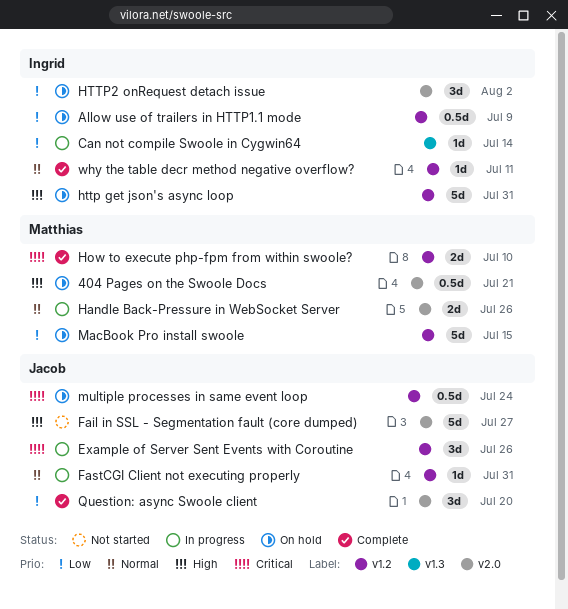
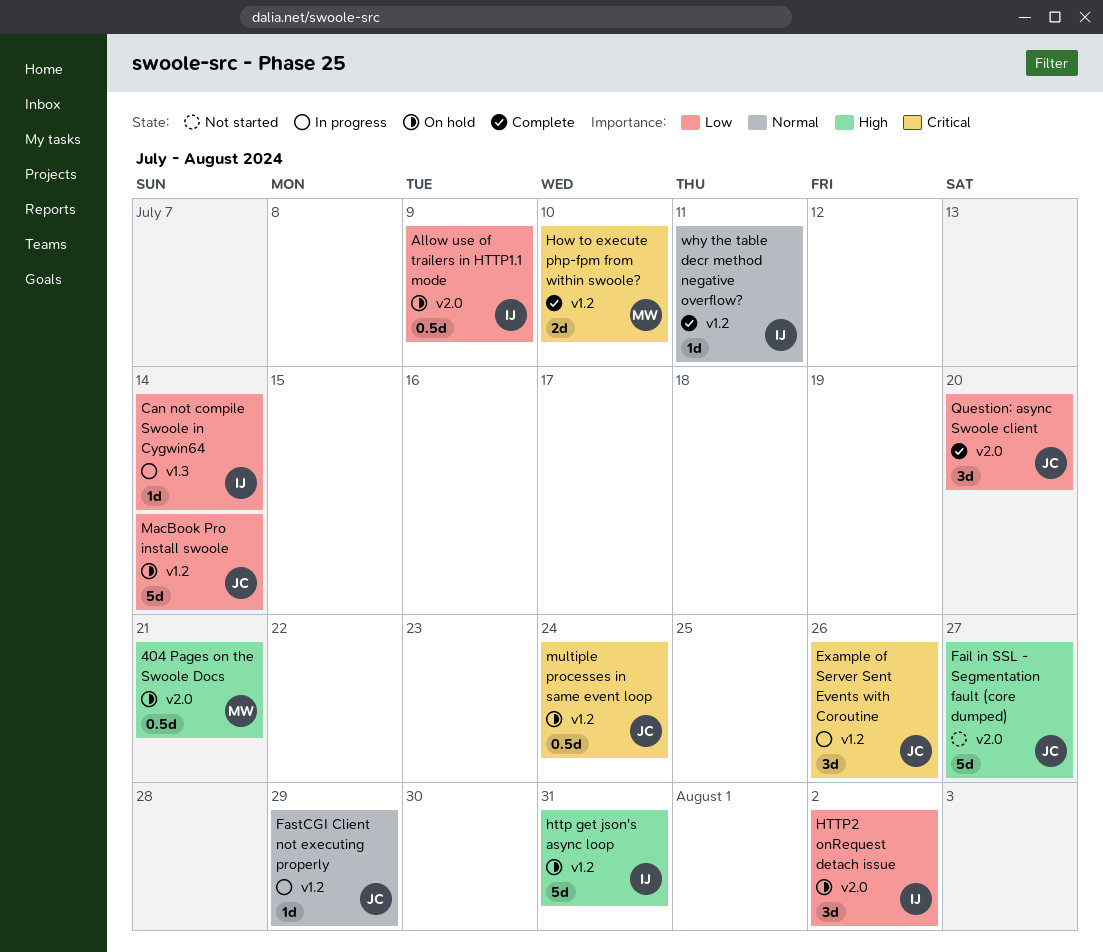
Allow use of trailers in HTTP1.1 mode, label: v1.2 -> v2.0
FastCGI Client not executing properly, due: Jul 31 -> Jul 29
Handle Back-Pressure in WebSocket Server: present -> none
MacBook Pro install swoole, owner: Matthias -> Jacob
MacBook Pro install swoole, due: Jul 15 -> Jul 14

